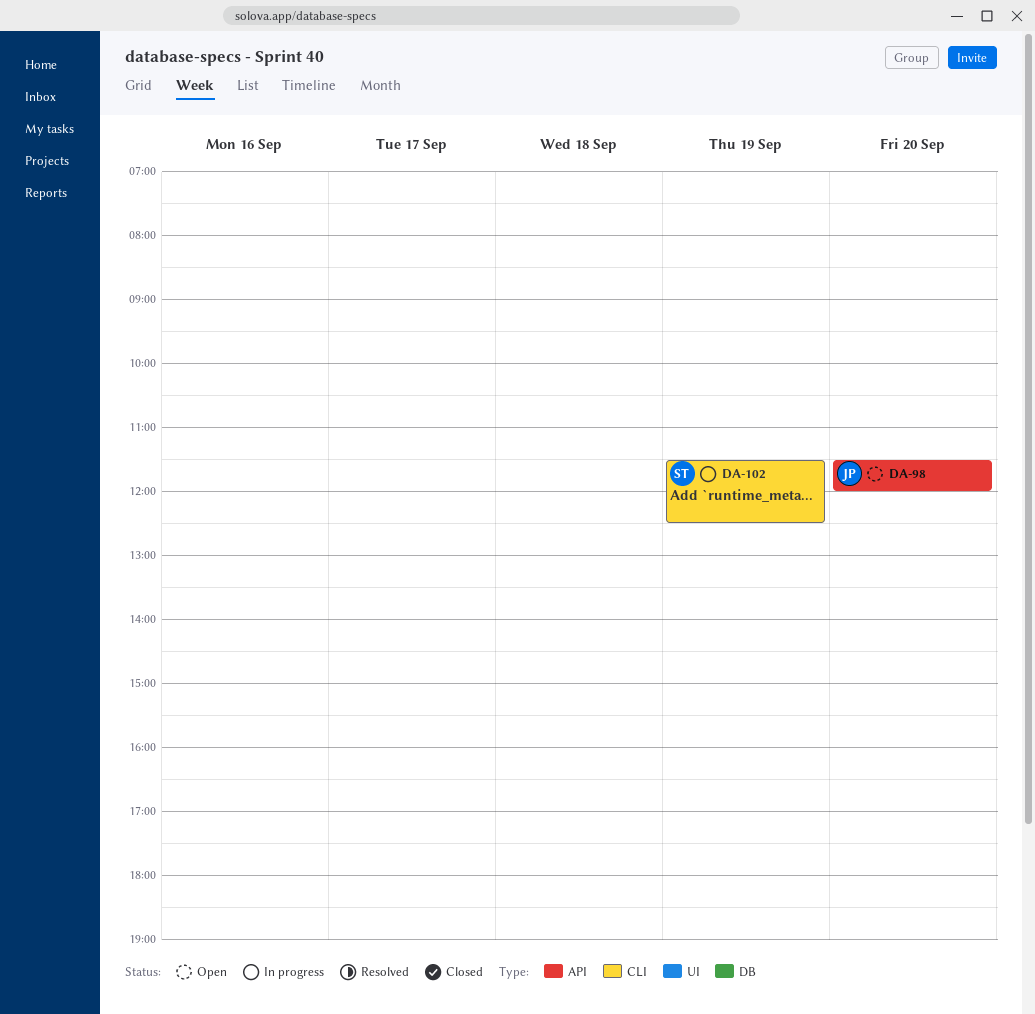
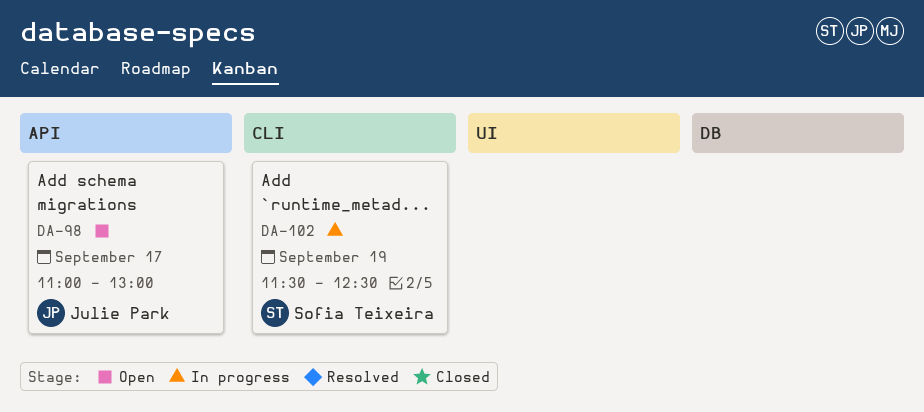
DA-98, day: Sep 20 -> Sep 17
DA-98, begins: 11:30 -> 11:00
DA-98, ends: 12:00 -> 13:00

